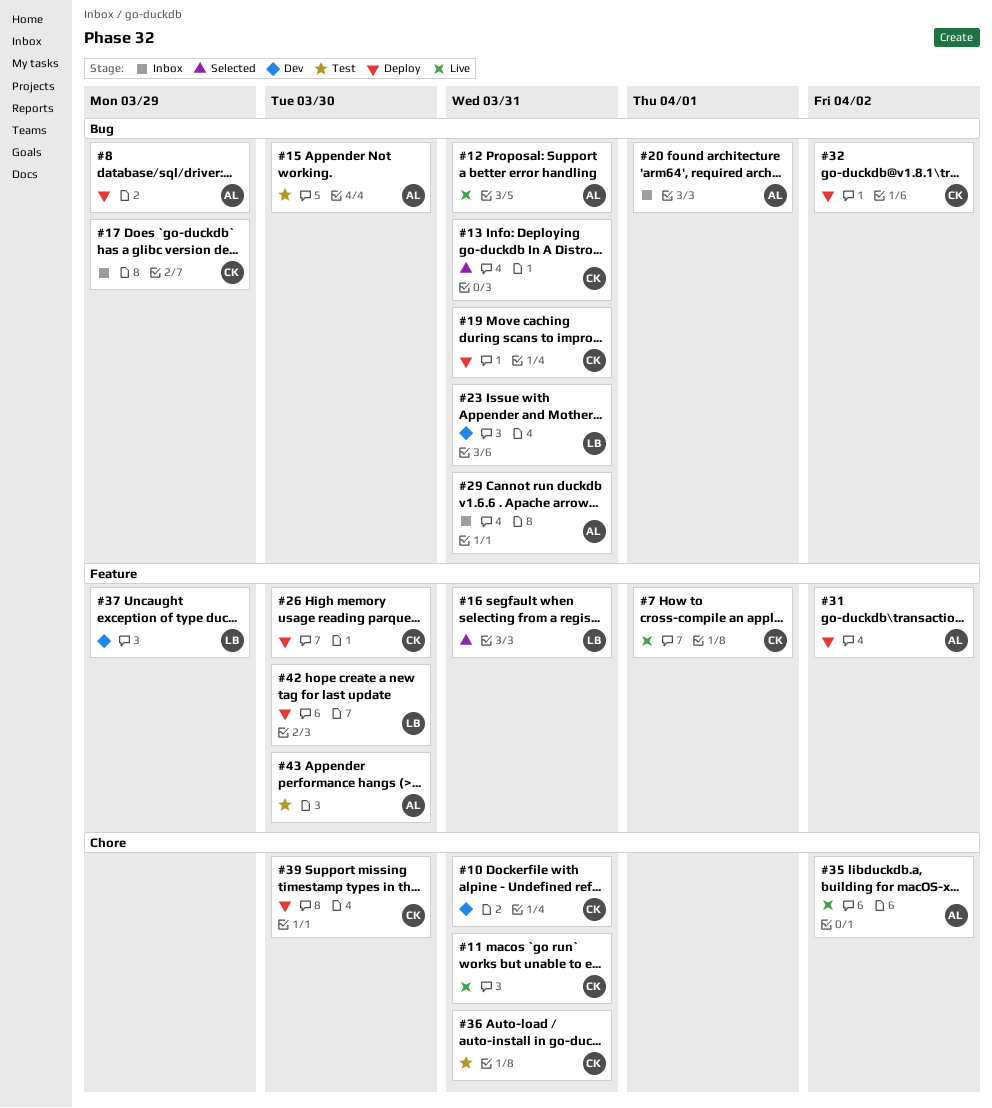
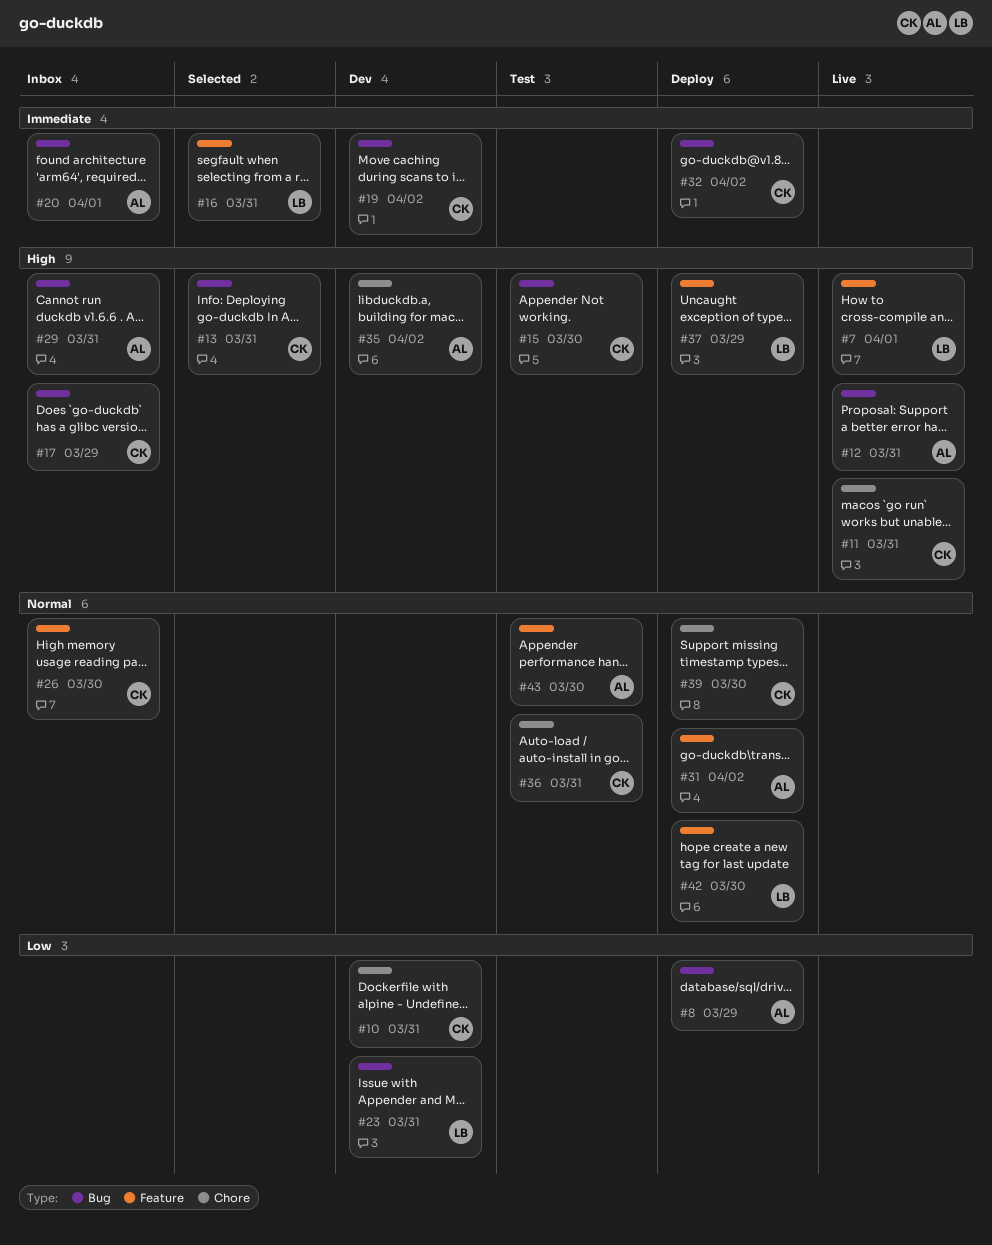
#7, owner: CK -> LB
#15, owner: AL -> CK
#19, status: Deploy -> Dev
#19, due: Mar 31 -> Apr 2
#26, status: Deploy -> Inbox
#35, status: Live -> Dev
#37, status: Dev -> Deploy

